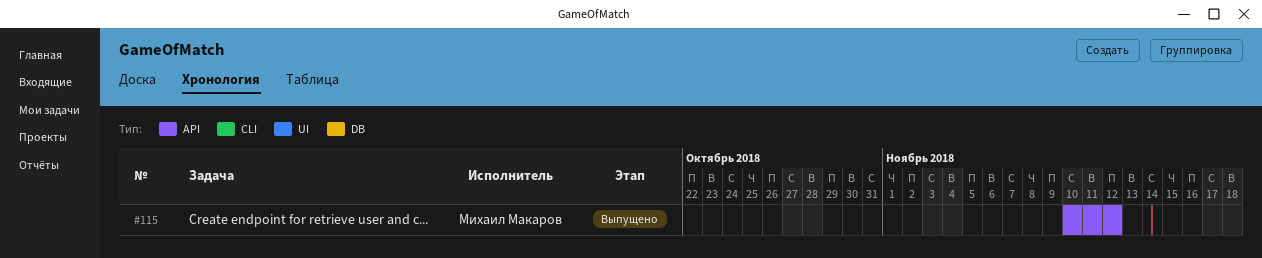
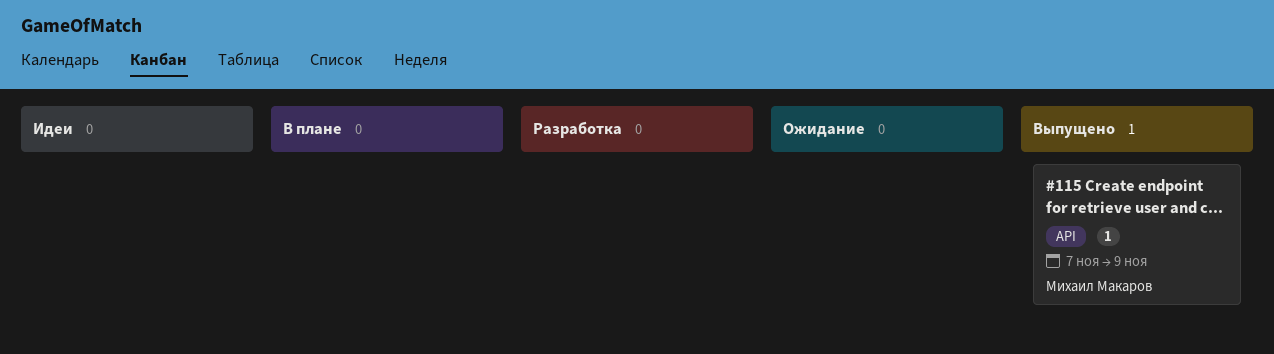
#115, start: Nov 10 -> Nov 7
#115, due: Nov 12 -> Nov 9

